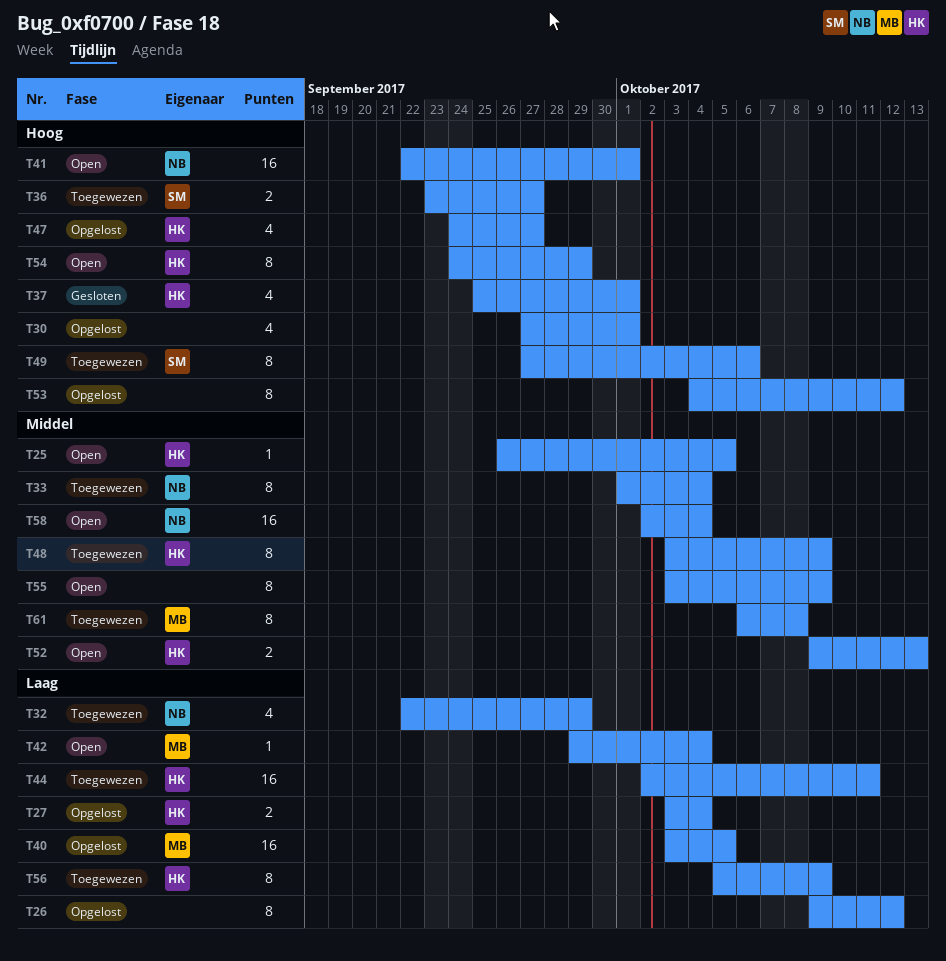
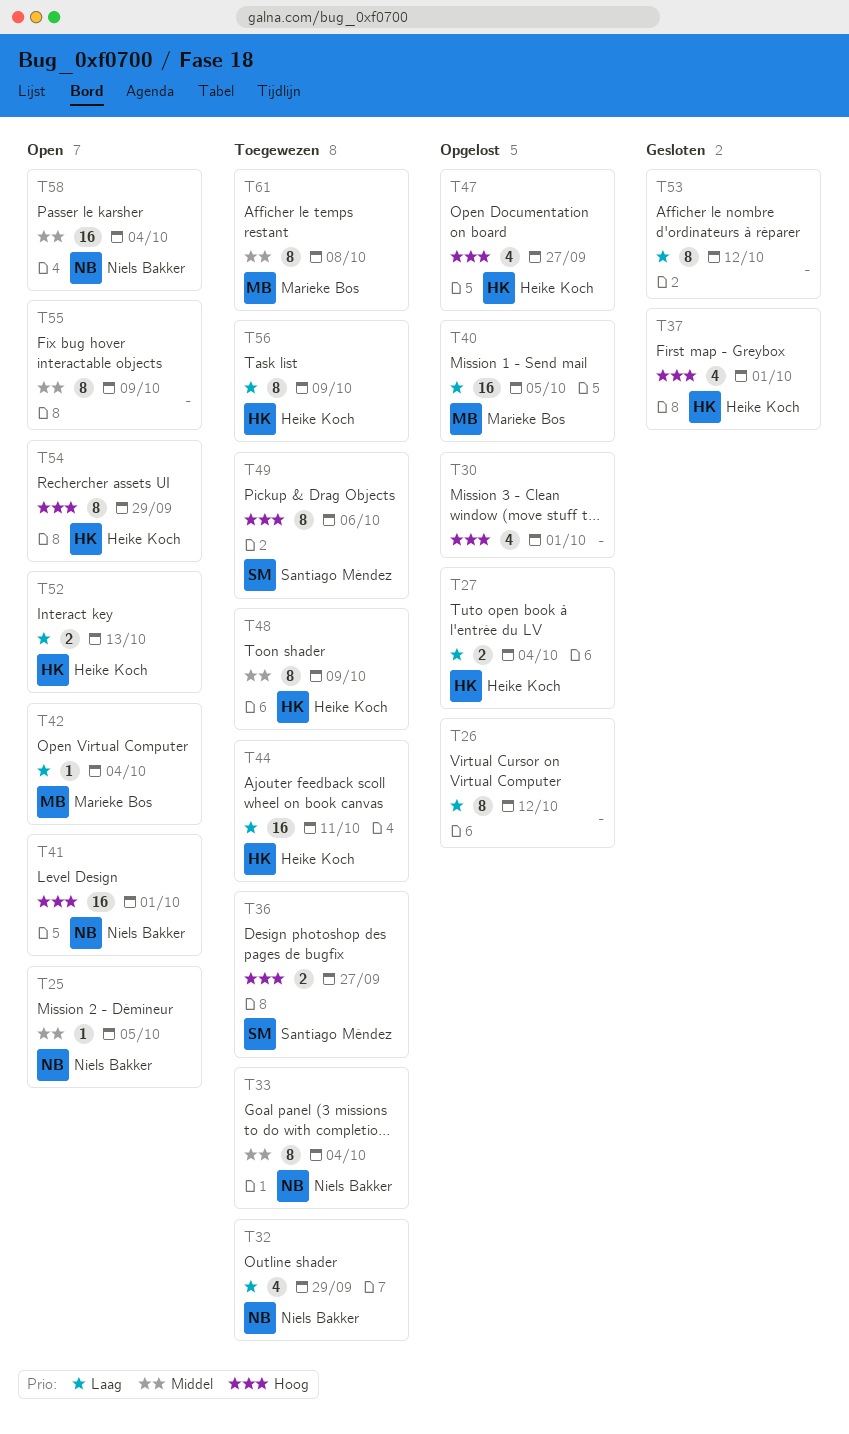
T25, owner: Heike Koch -> Niels Bakker
T52, priority: Middel -> Laag
T53, status: Opgelost -> Gesloten
T53, priority: Hoog -> Laag

